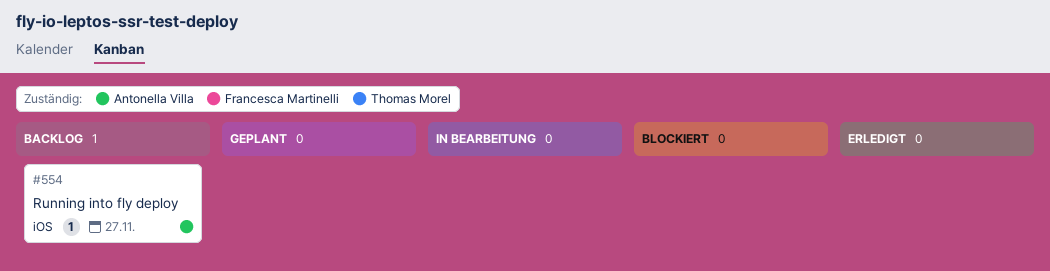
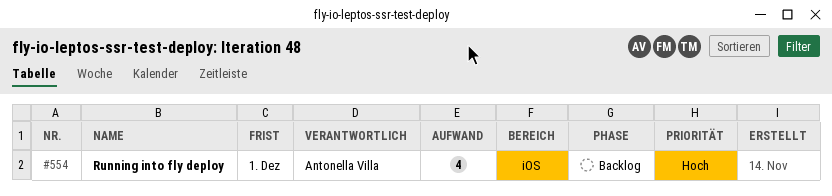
#554, estimate: 1 -> 4
#554, due: Nov 27 -> Dec 1

